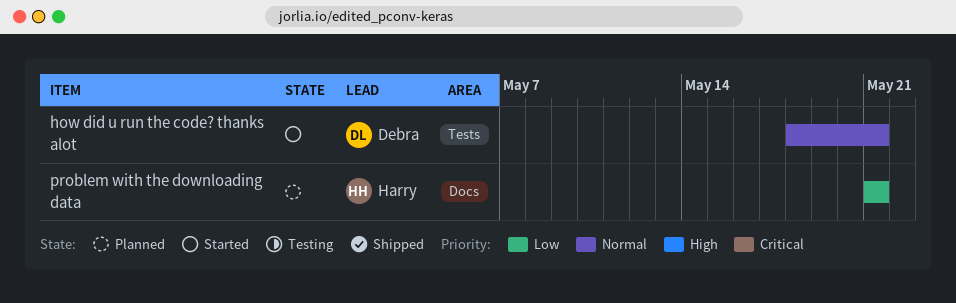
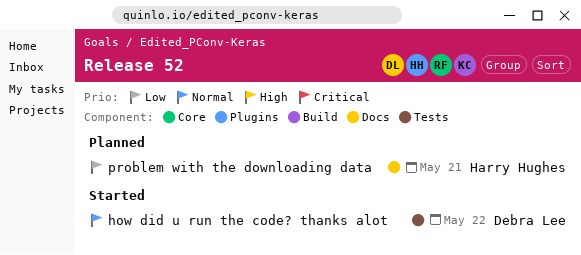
how did u run the code? thanks alot, due: May 21 -> May 22

